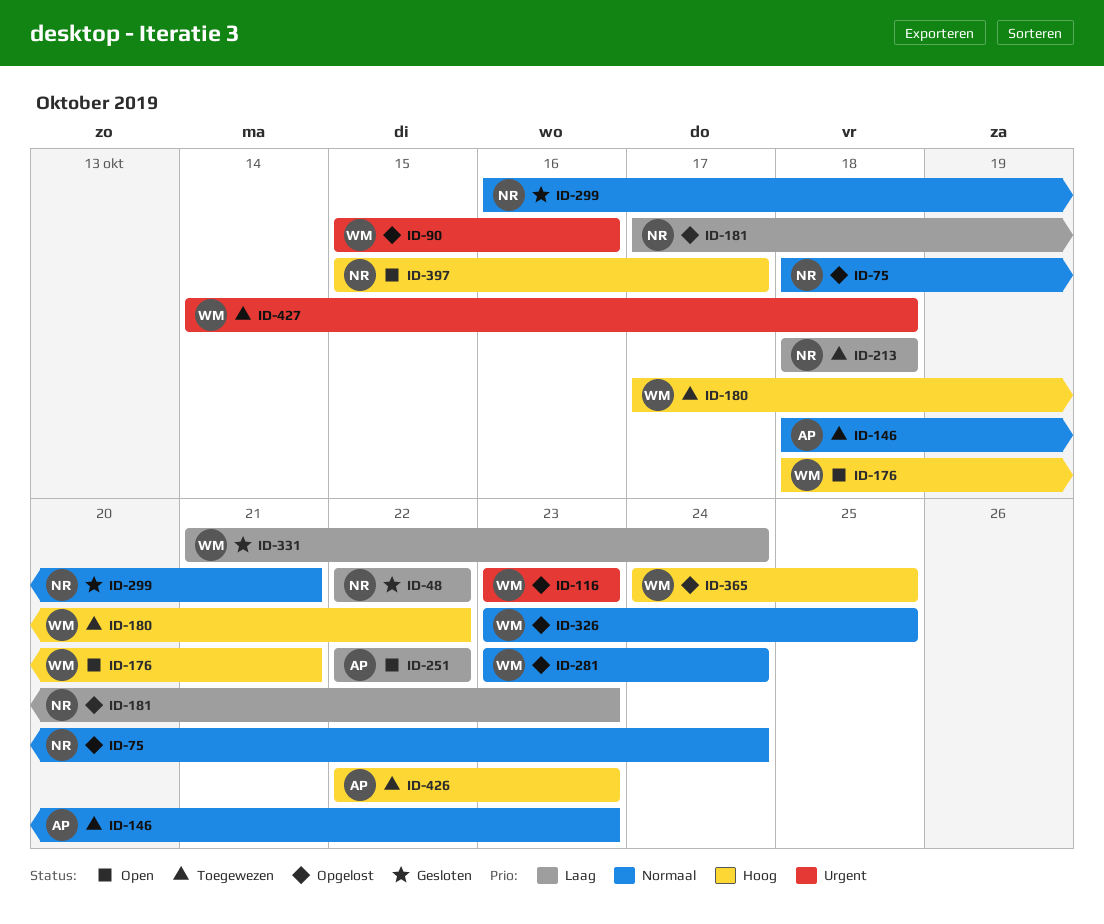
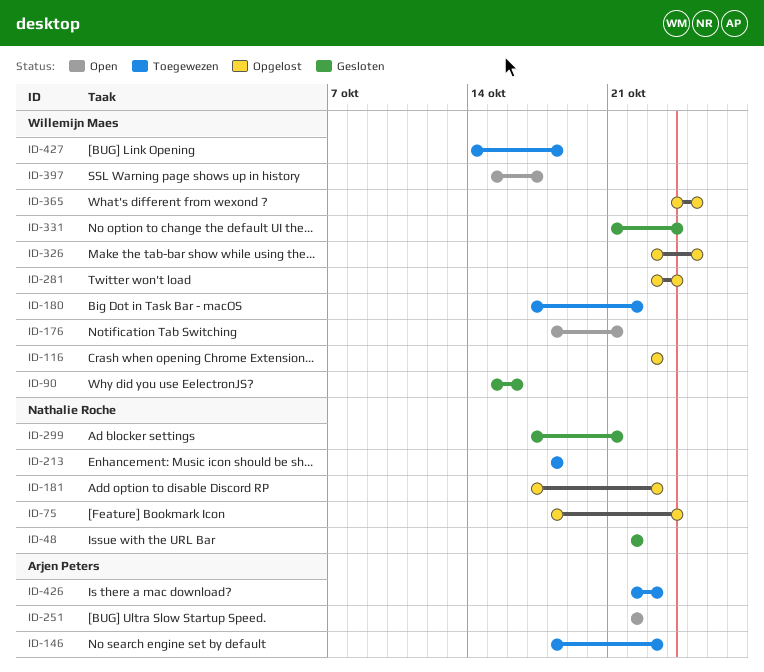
ID-90, status: Opgelost -> Gesloten
ID-299, start: Oct 16 -> Oct 17
ID-397, owner: Nathalie Roche -> Willemijn Maes

